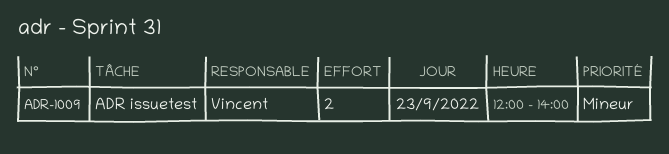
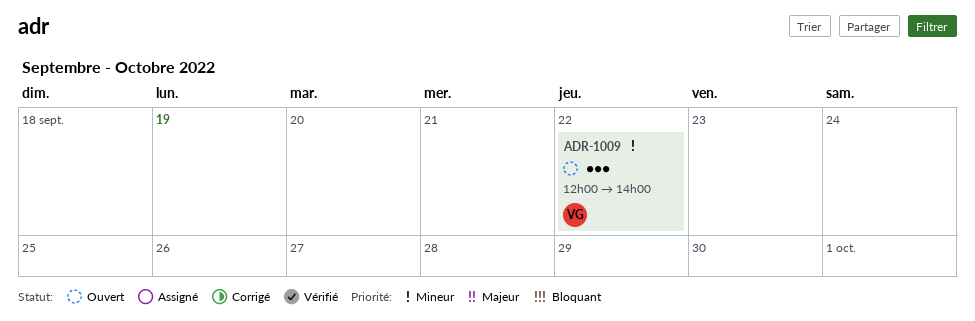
ADR-1009, estimate: 2 -> 3
ADR-1009, day: Sep 23 -> Sep 22

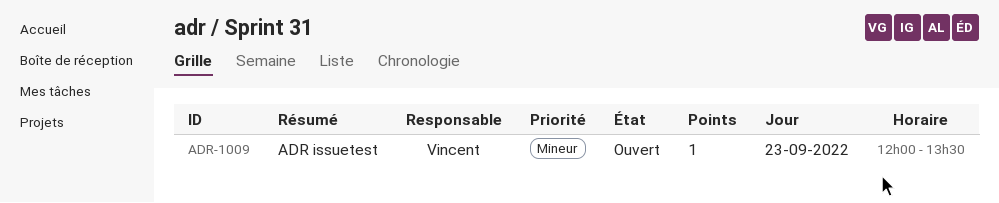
ADR-1009, estimate: 3 -> 1
ADR-1009, day: Sep 22 -> Sep 23
ADR-1009, ends: 14:00 -> 13:30

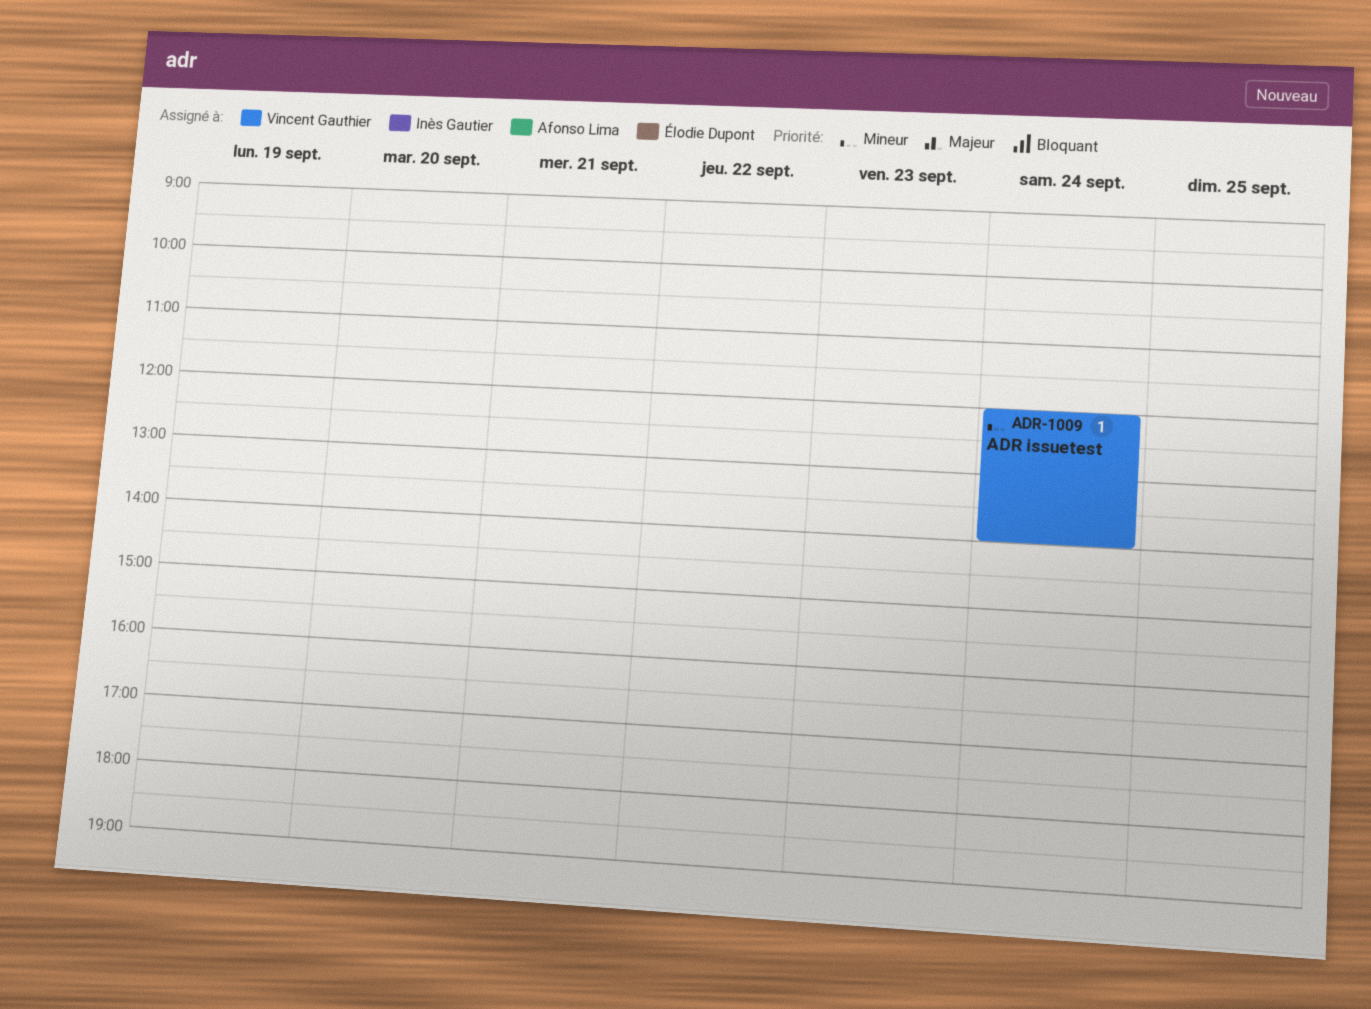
ADR-1009, day: Sep 23 -> Sep 24
ADR-1009, ends: 13:30 -> 14:00

